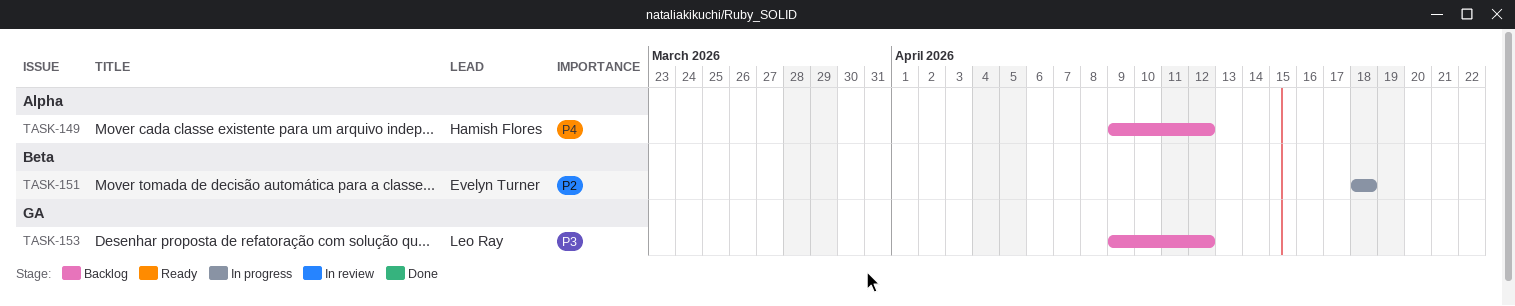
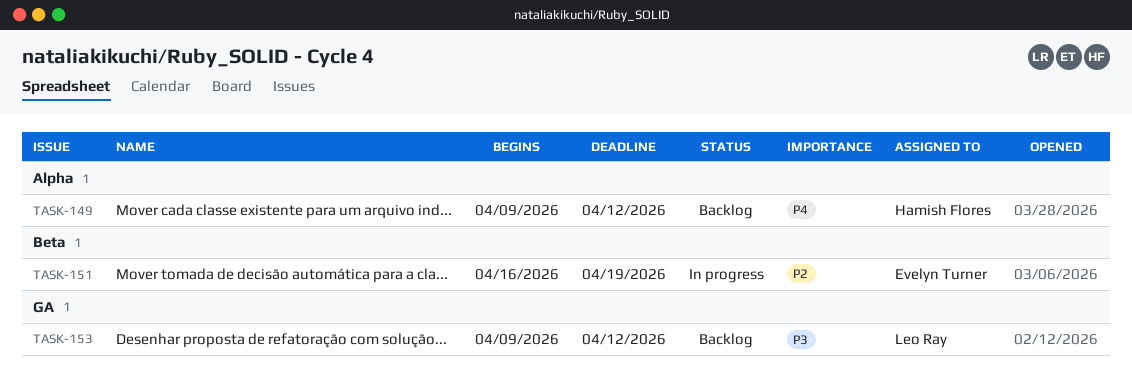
TASK-151, start: Apr 18 -> Apr 16
TASK-151, due: Apr 18 -> Apr 19

